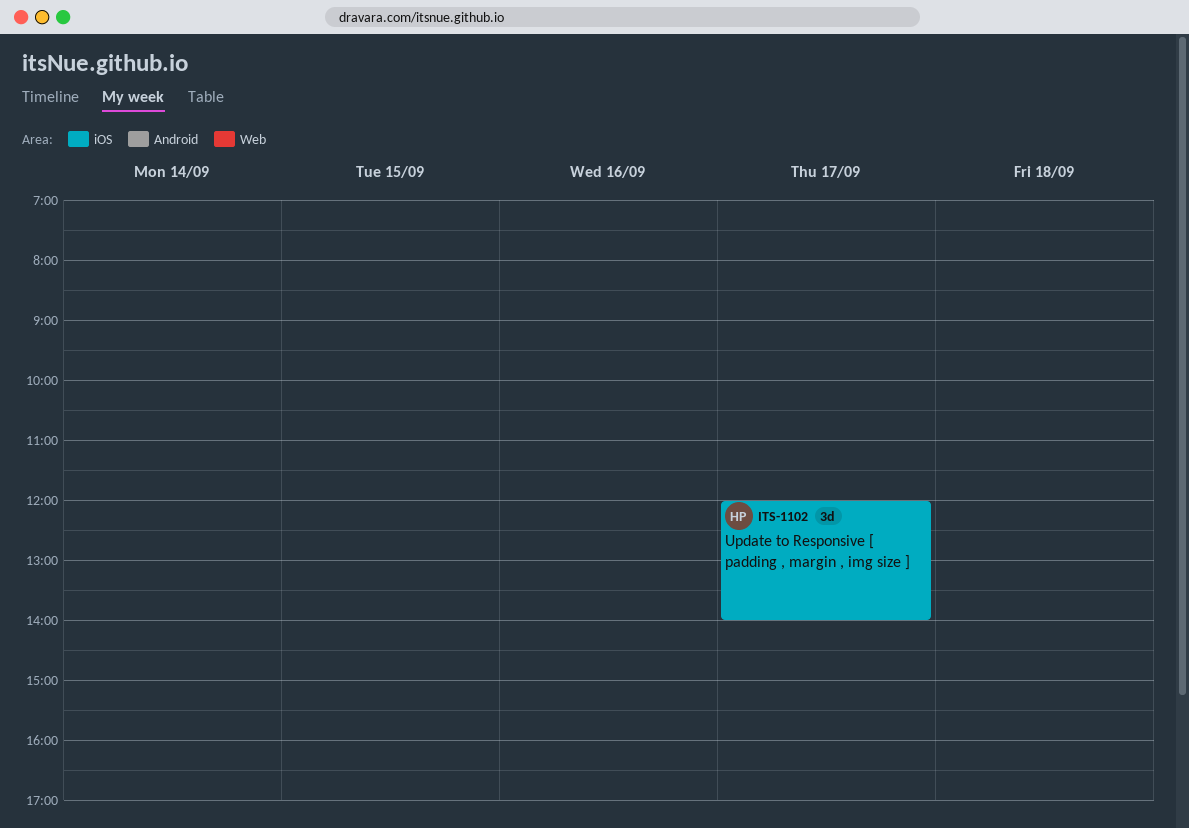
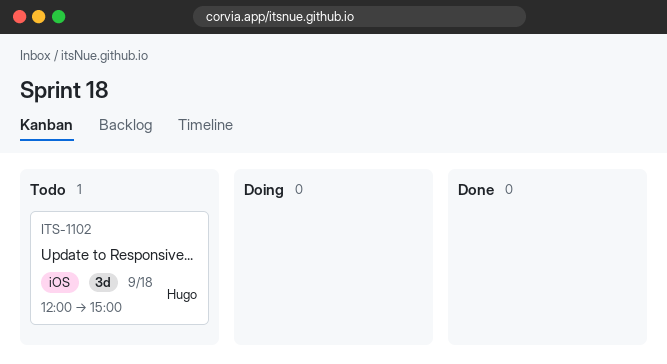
ITS-1102, day: Sep 17 -> Sep 18
ITS-1102, ends: 14:00 -> 15:00

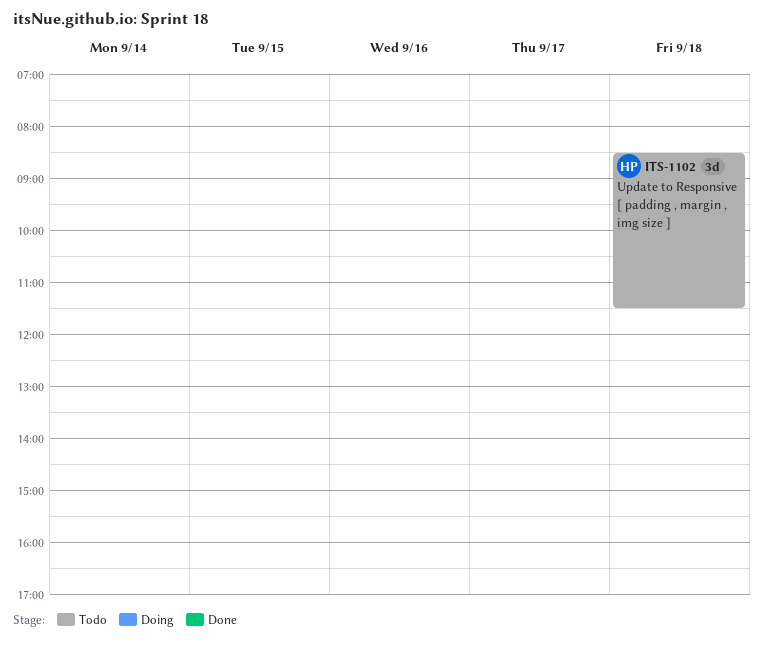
ITS-1102, begins: 12:00 -> 08:30
ITS-1102, ends: 15:00 -> 11:30

